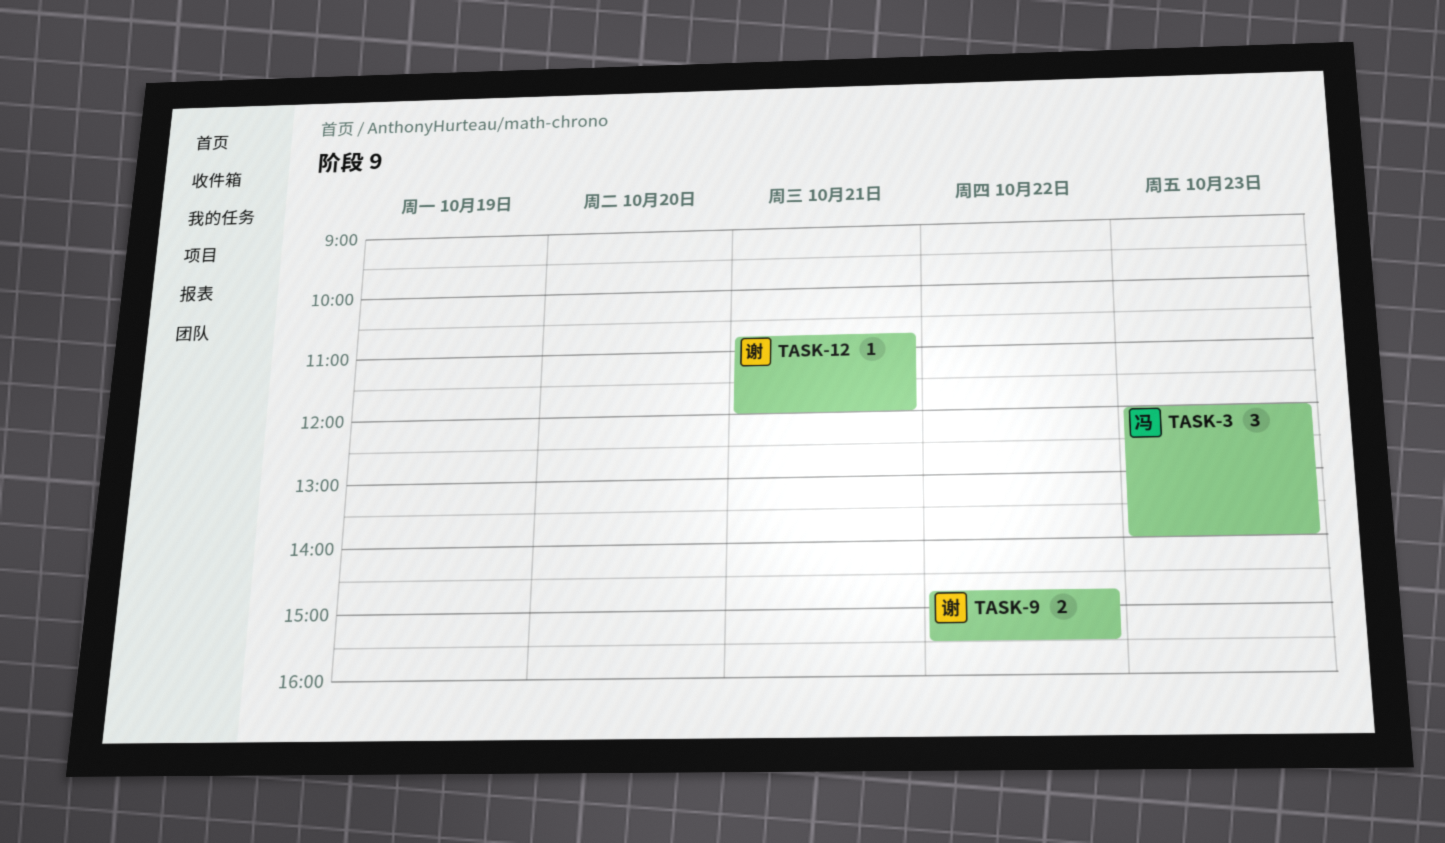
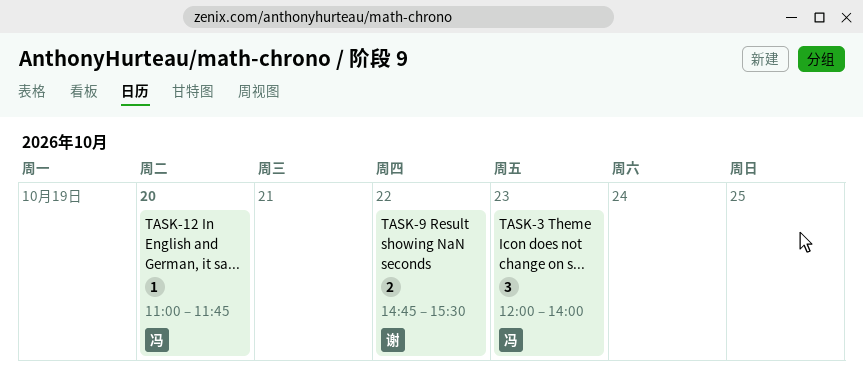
TASK-12, owner: 谢 -> 冯
TASK-12, day: Oct 21 -> Oct 20
TASK-12, begins: 10:45 -> 11:00
TASK-12, ends: 12:00 -> 11:45

